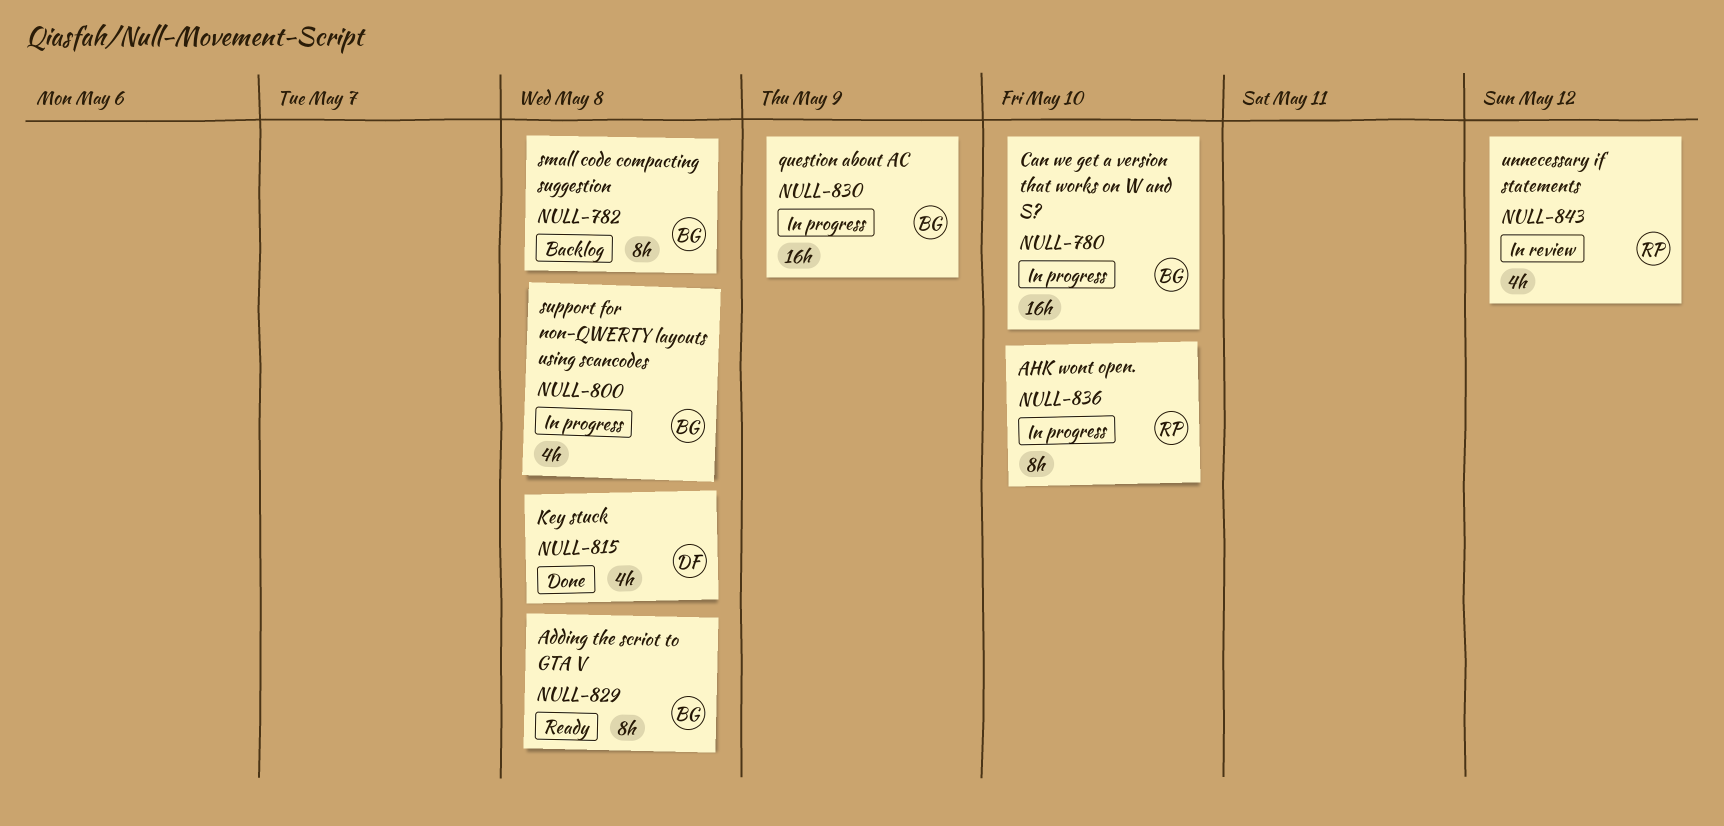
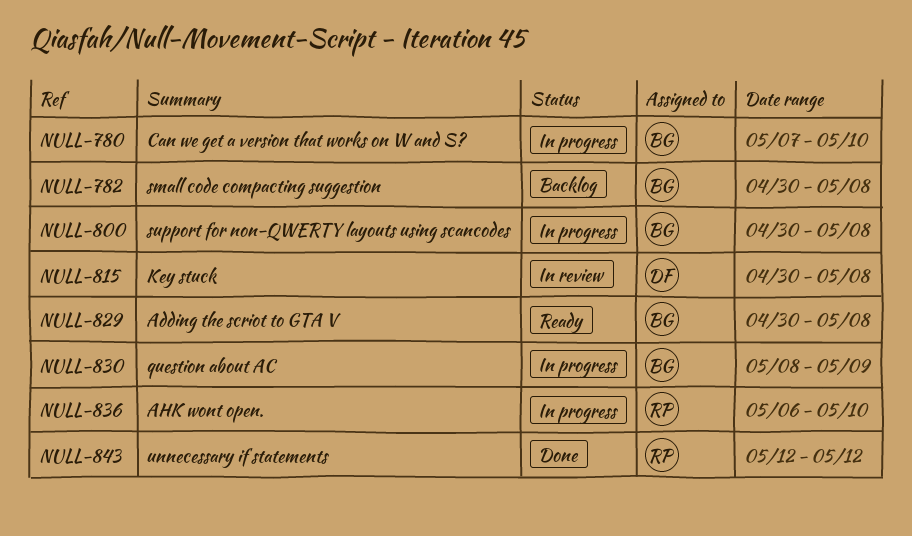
NULL-815, status: Done -> In review
NULL-843, status: In review -> Done

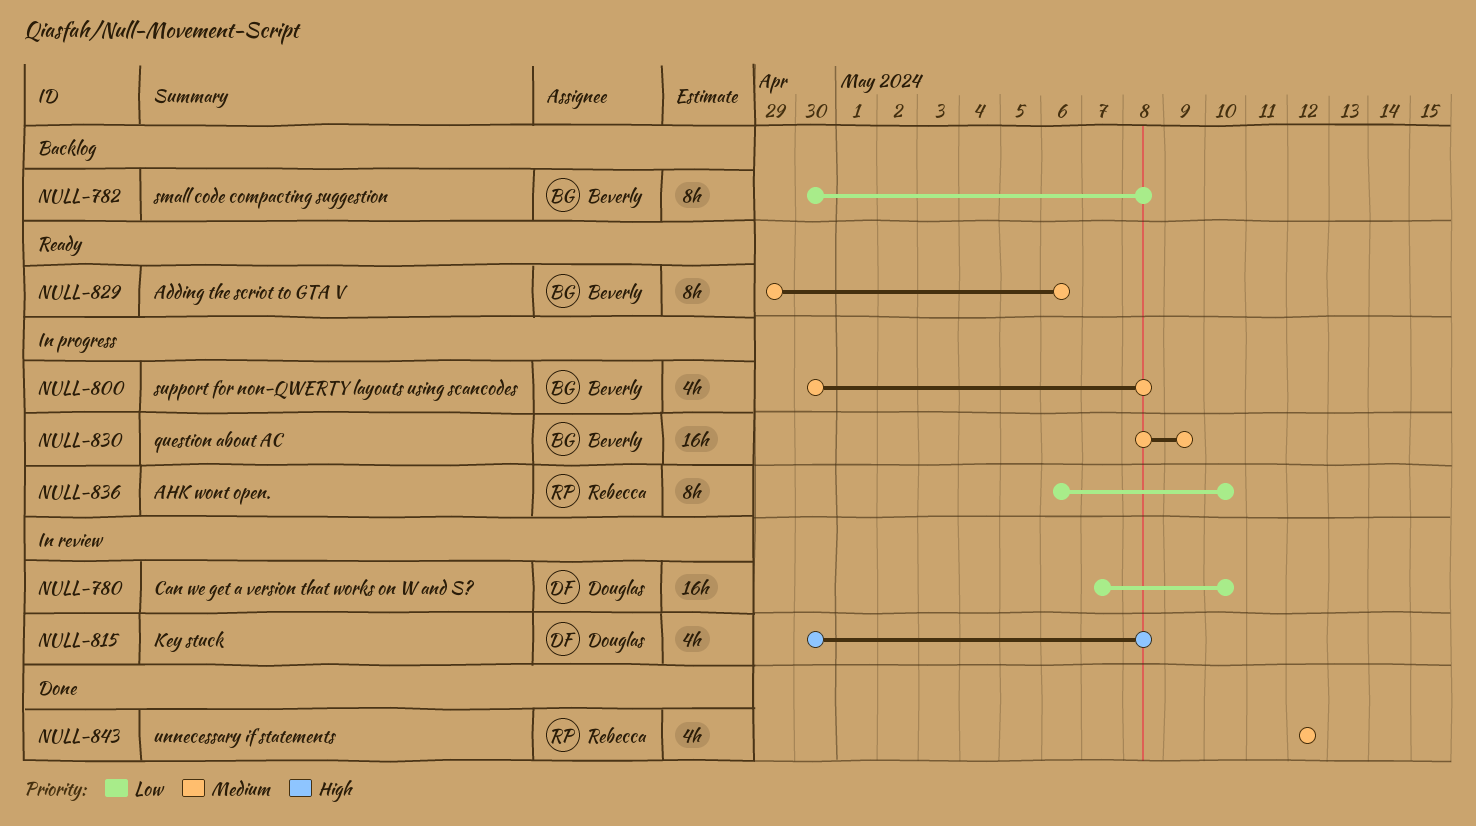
NULL-780, status: In progress -> In review
NULL-780, owner: Beverly -> Douglas
NULL-829, start: Apr 30 -> Apr 29
NULL-829, due: May 8 -> May 6

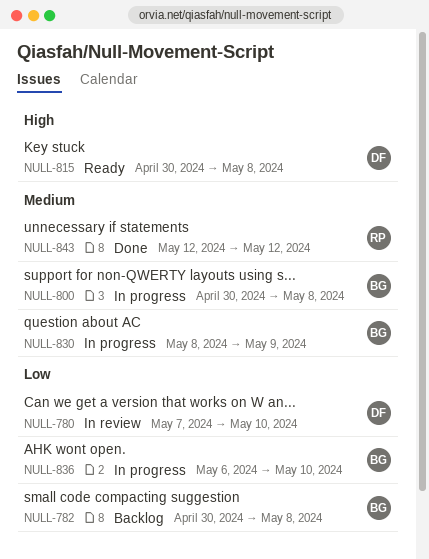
NULL-815, status: In review -> Ready
NULL-829: present -> none
NULL-836, owner: Rebecca -> Beverly

